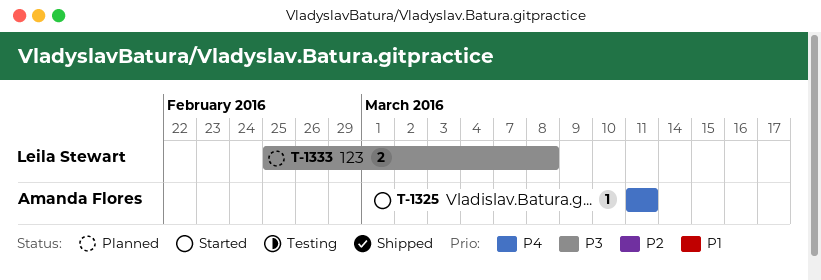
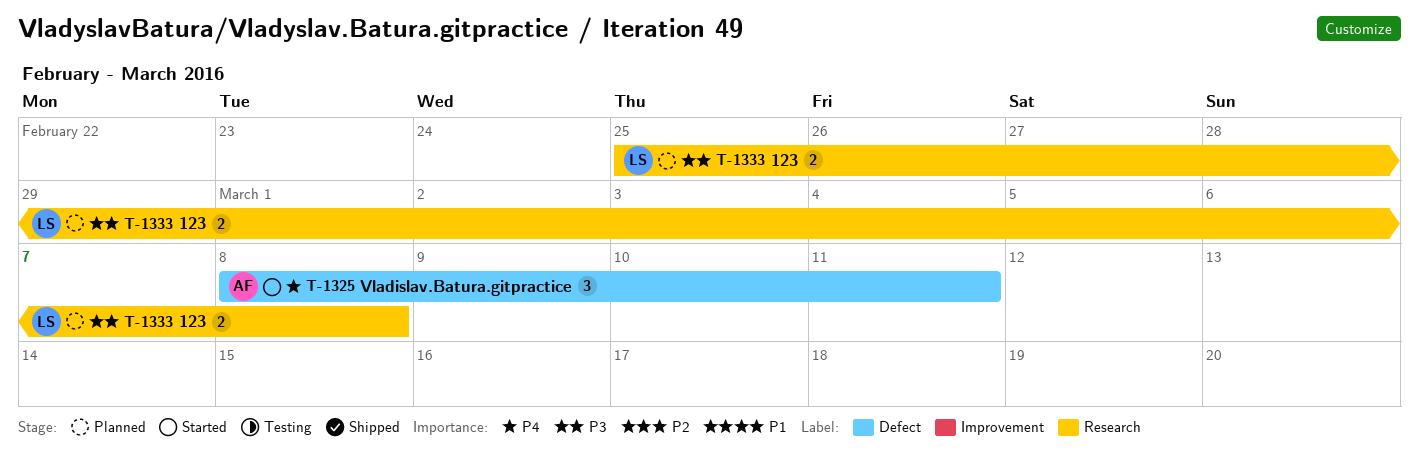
T-1325, estimate: 1 -> 3
T-1325, start: Mar 11 -> Mar 8

